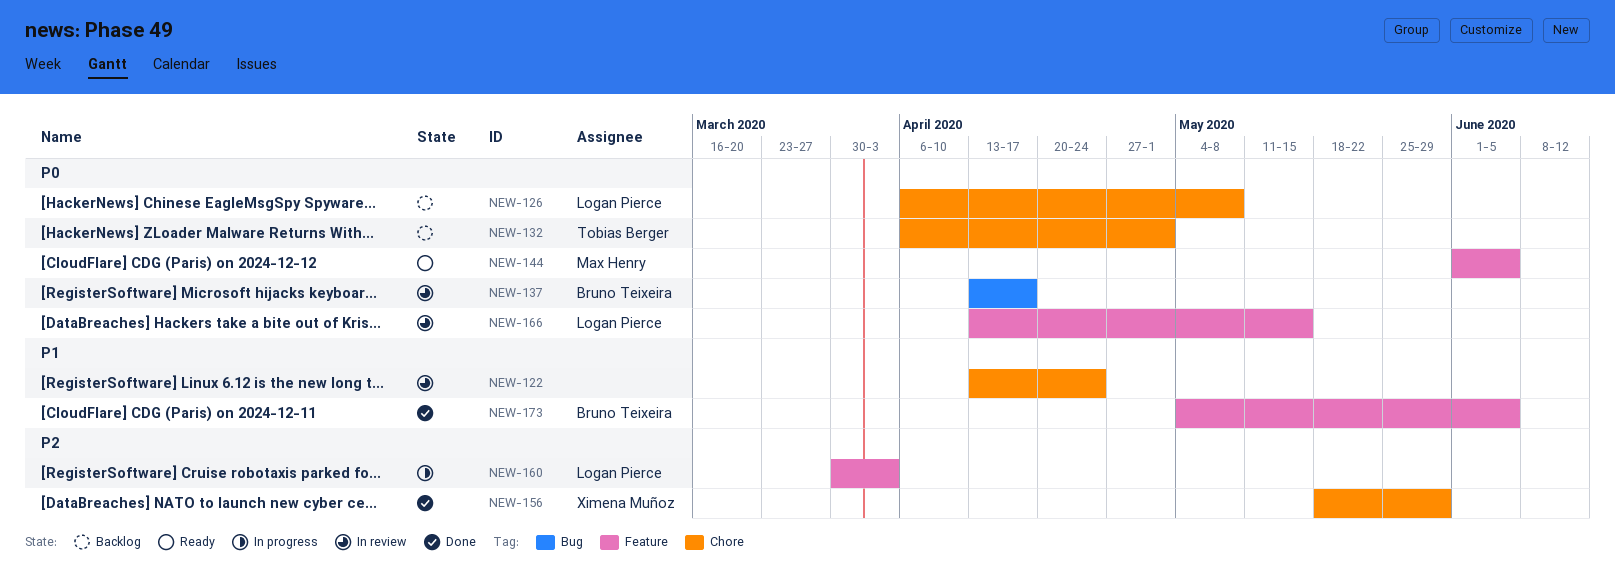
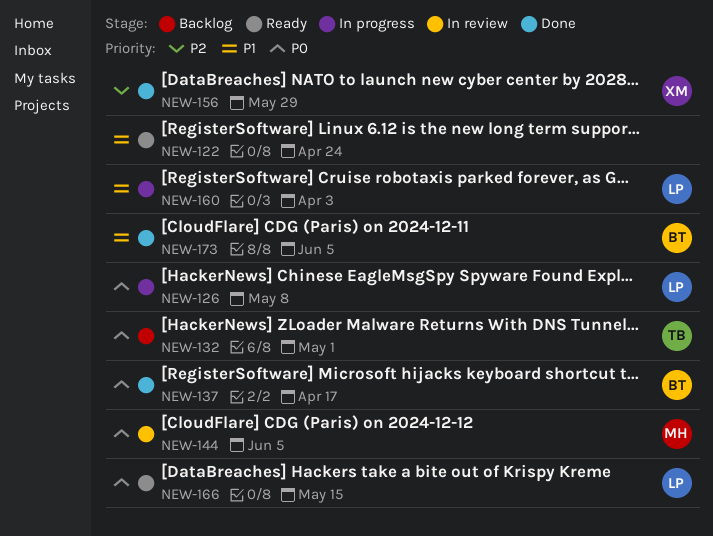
NEW-122, status: In review -> Ready
NEW-126, status: Backlog -> In progress
NEW-137, status: In review -> Done
NEW-144, status: Ready -> In review
NEW-160, priority: P2 -> P1
NEW-166, status: In review -> Ready

